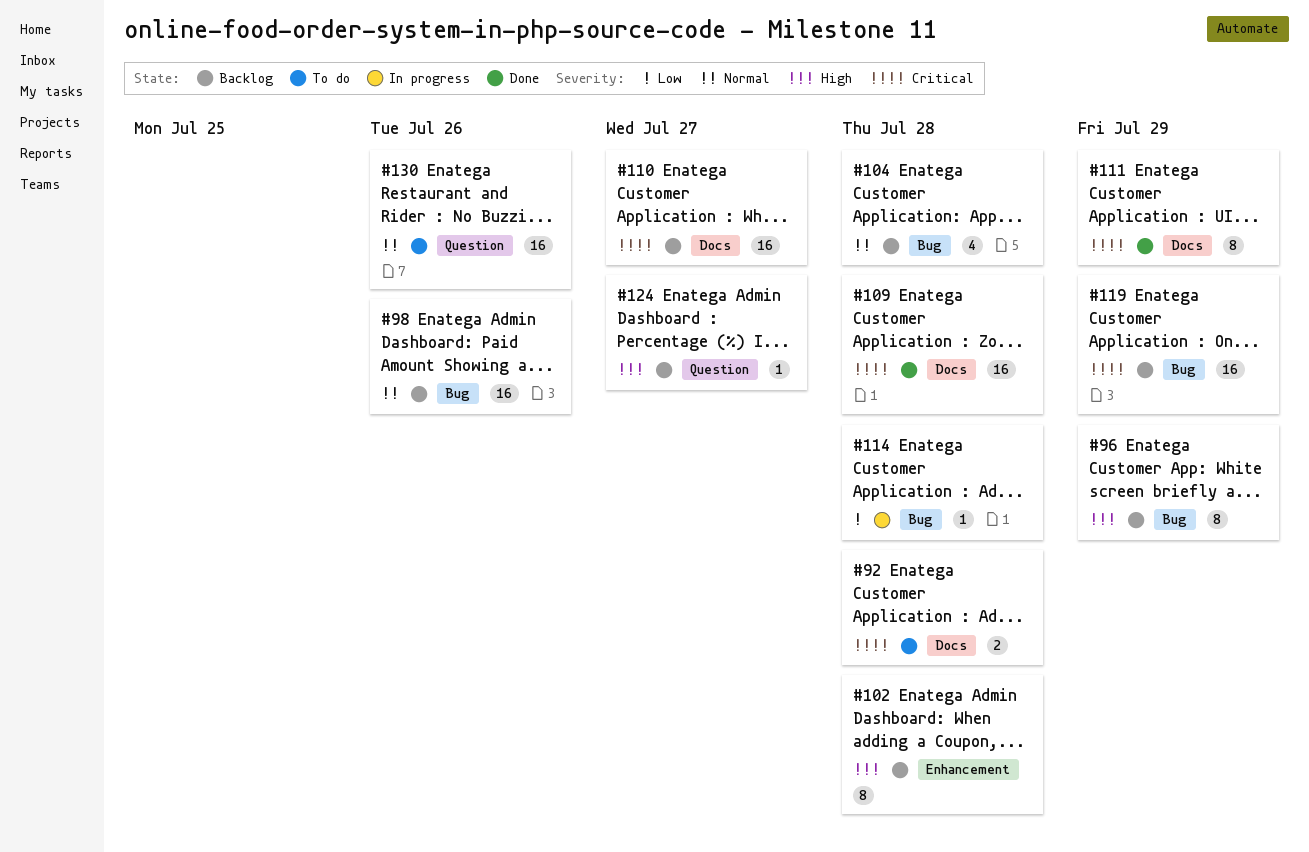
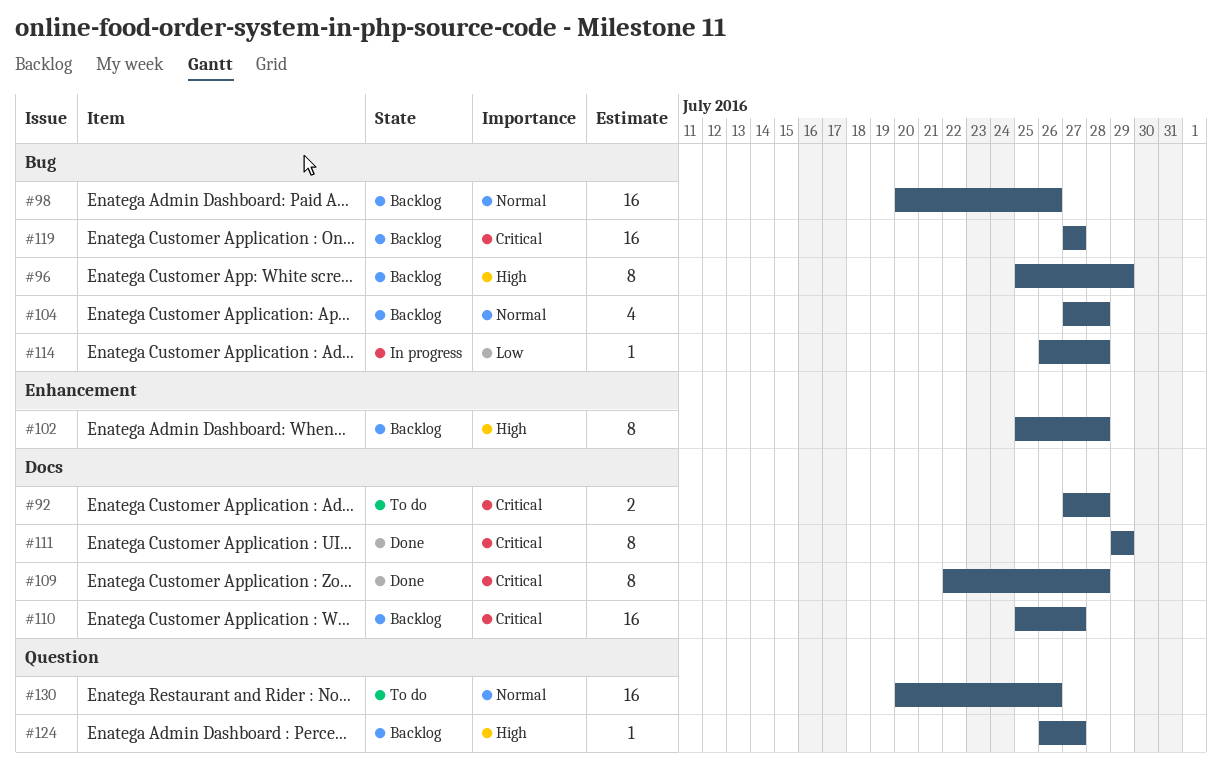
#109, estimate: 16 -> 8
#119, due: Jul 29 -> Jul 27

